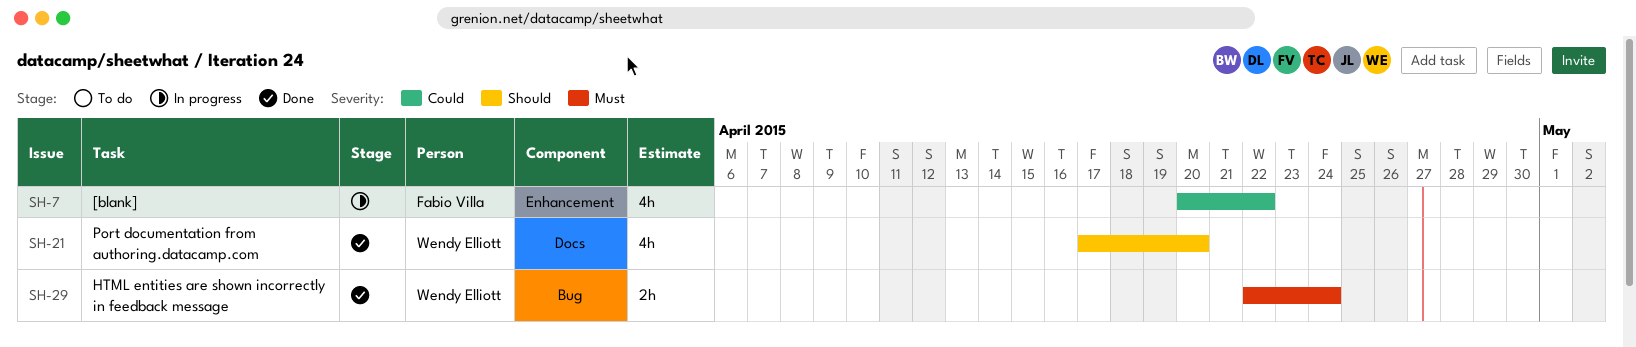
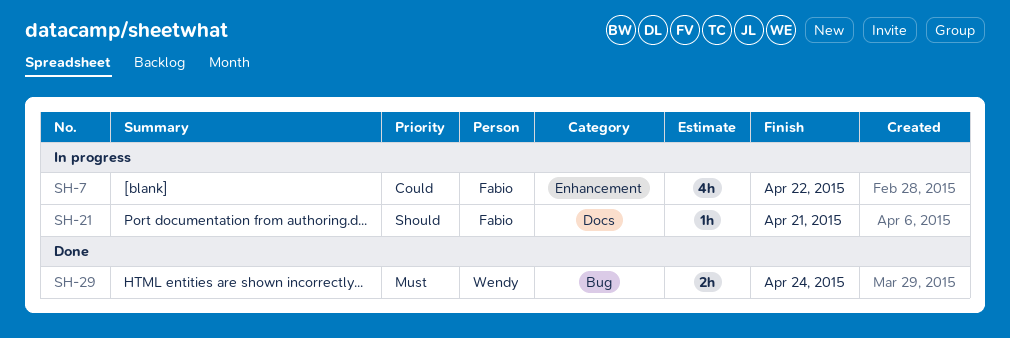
SH-21, status: Done -> In progress
SH-21, owner: Wendy Elliott -> Fabio Villa
SH-21, estimate: 4h -> 1h
SH-21, due: Apr 20 -> Apr 21

